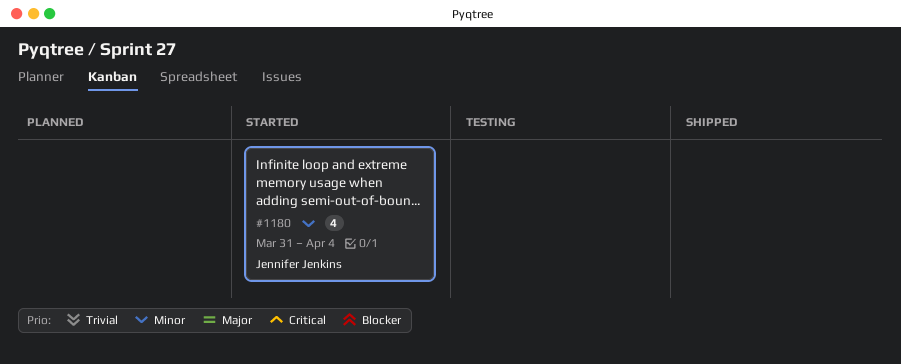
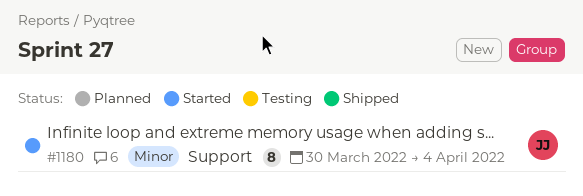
#1180, estimate: 4 -> 8
#1180, start: Mar 31 -> Mar 30

